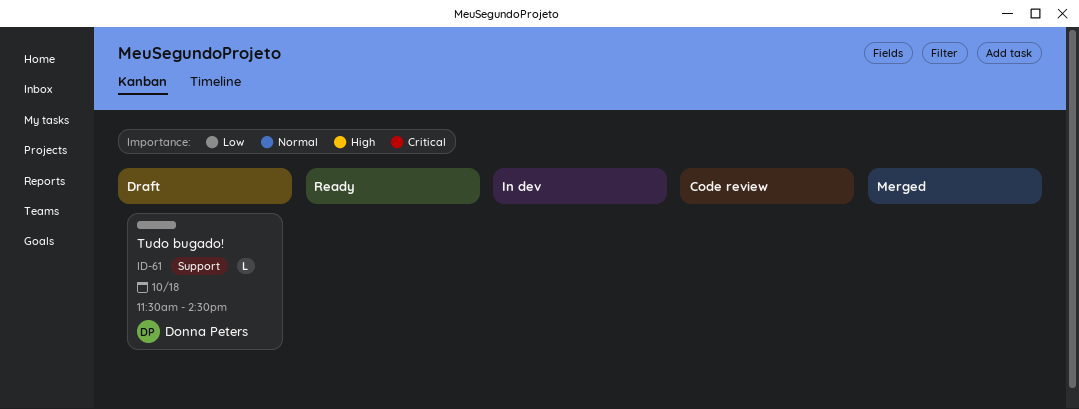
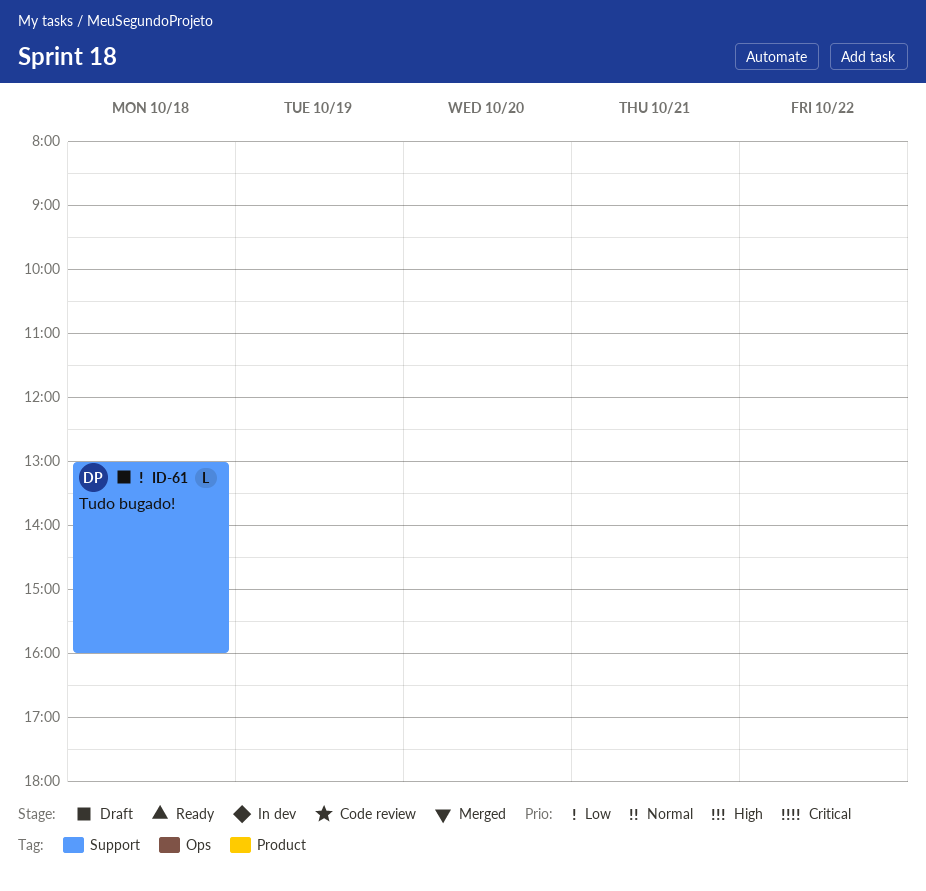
ID-61, begins: 11:30 -> 13:00
ID-61, ends: 14:30 -> 16:00

